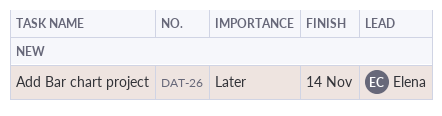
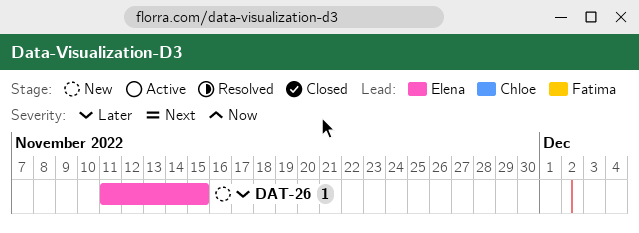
DAT-26, due: Nov 14 -> Nov 15

